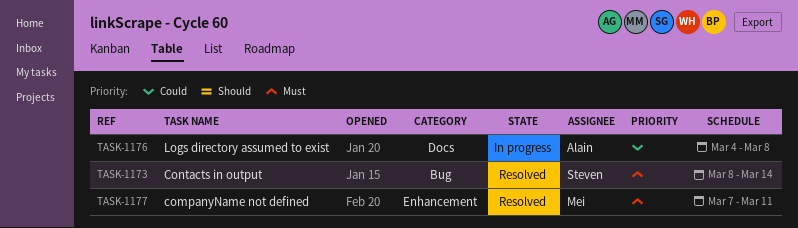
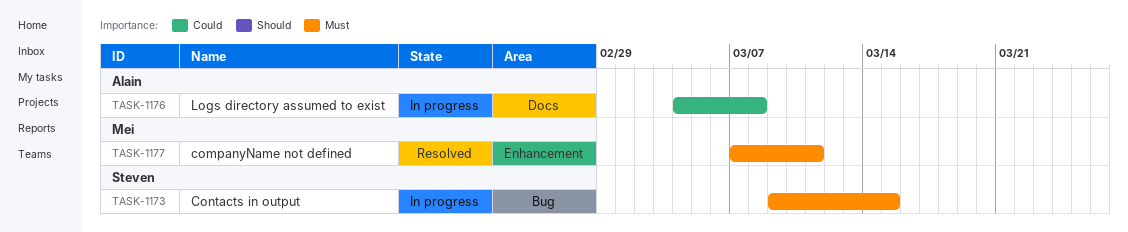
TASK-1173, status: Resolved -> In progress
TASK-1173, start: Mar 8 -> Mar 9
TASK-1173, due: Mar 14 -> Mar 15

